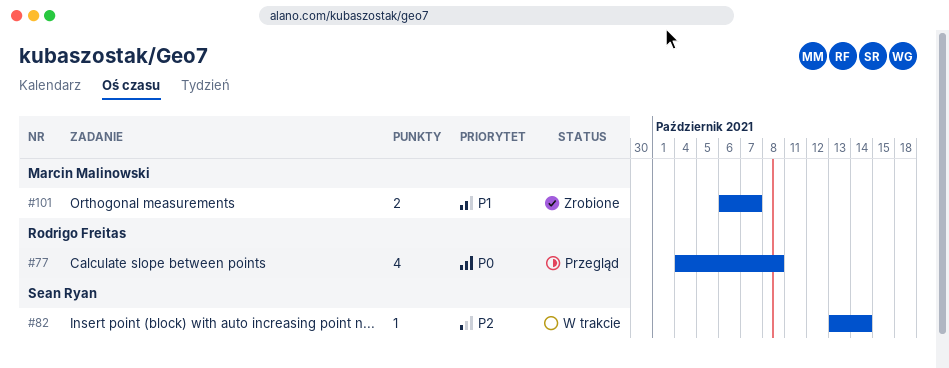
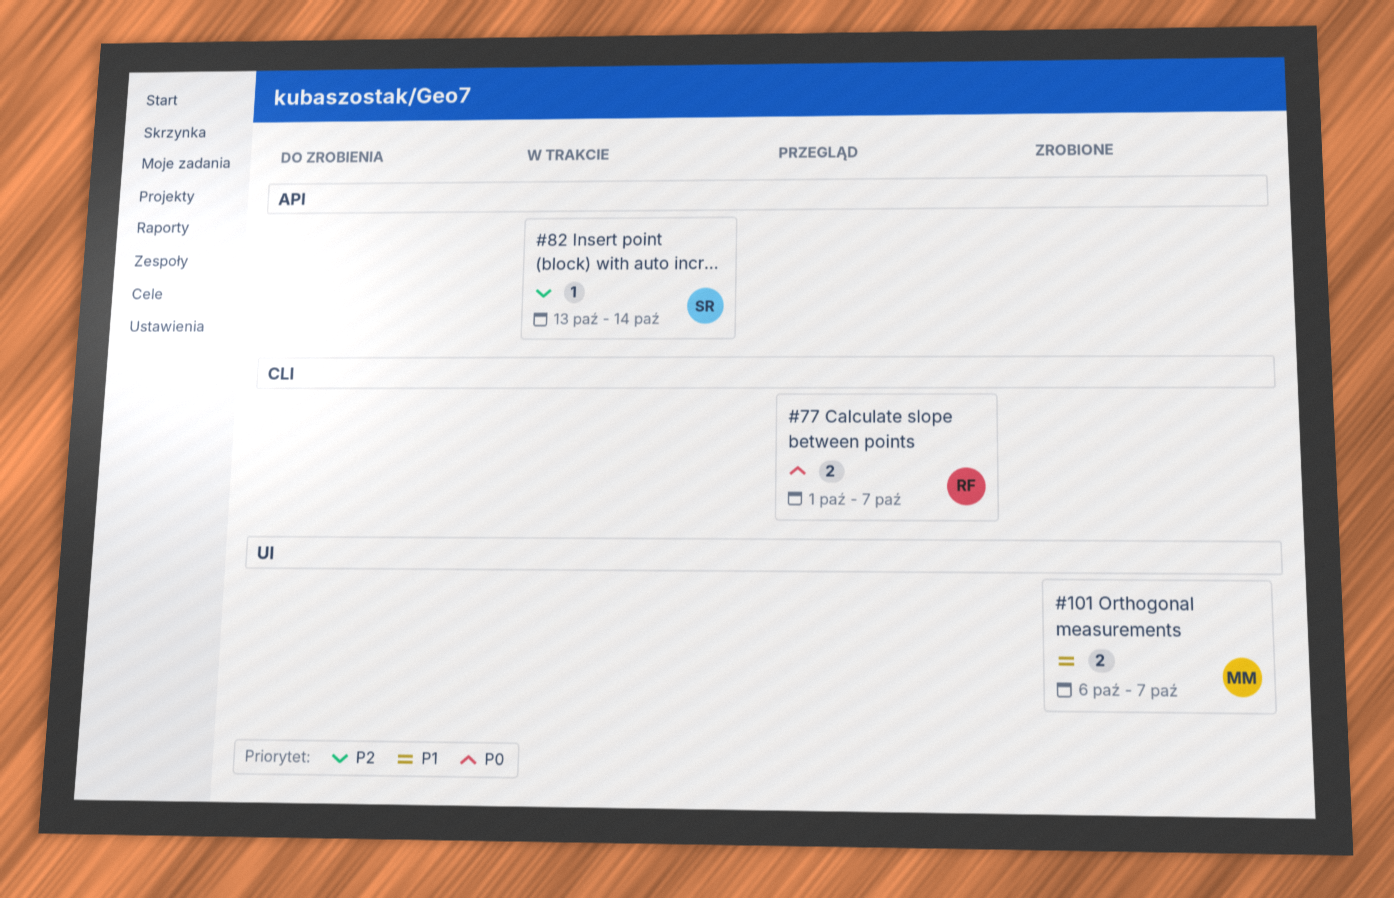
#77, estimate: 4 -> 2
#77, start: Oct 4 -> Oct 1
#77, due: Oct 8 -> Oct 7

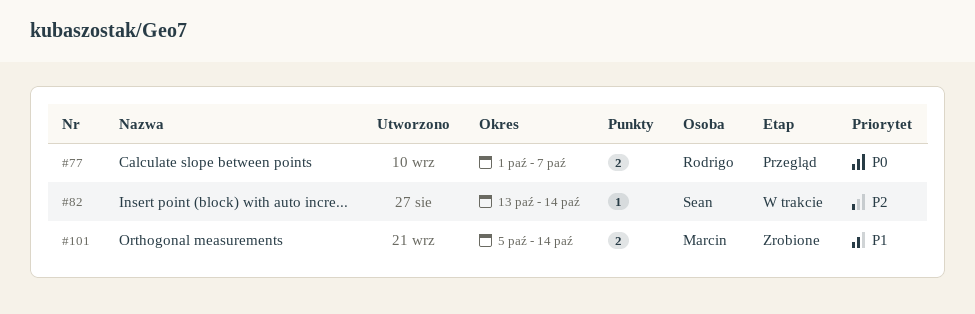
#101, start: Oct 6 -> Oct 5
#101, due: Oct 7 -> Oct 14

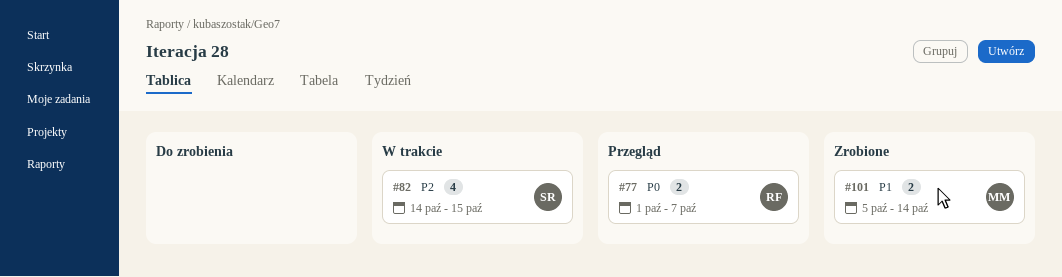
#82, estimate: 1 -> 4
#82, start: Oct 13 -> Oct 14
#82, due: Oct 14 -> Oct 15

